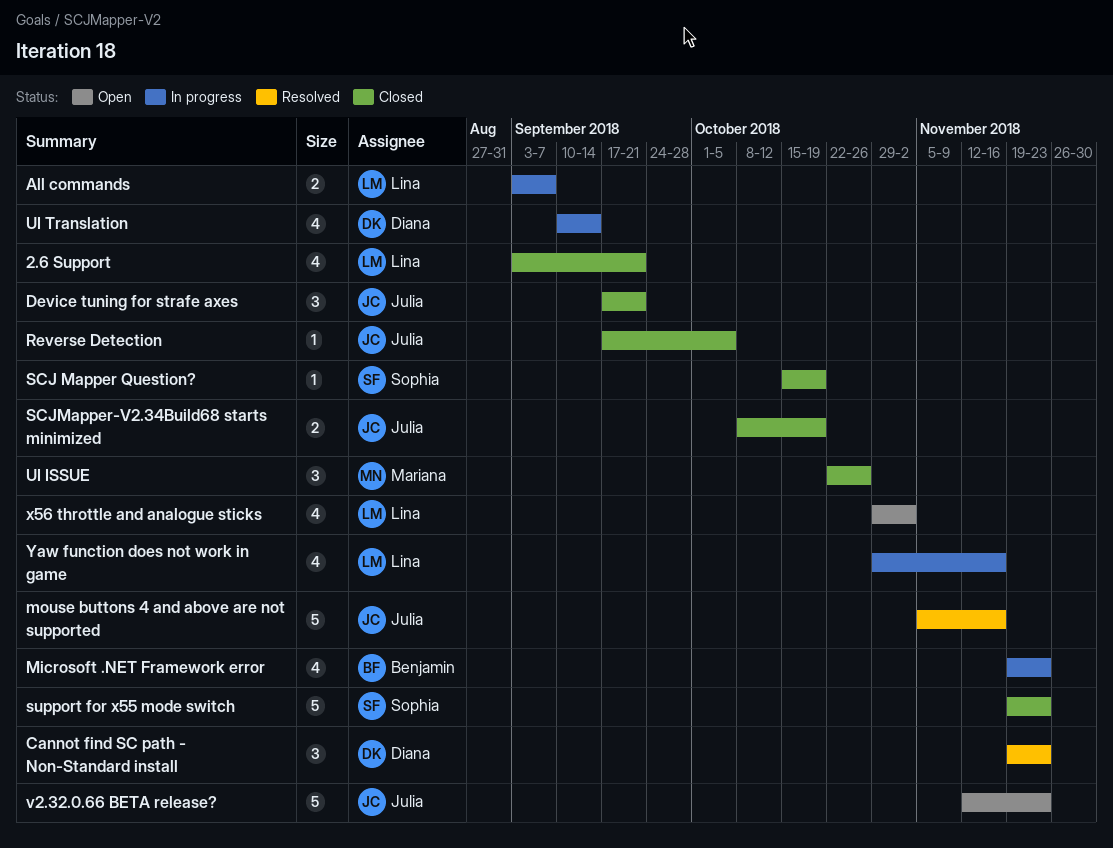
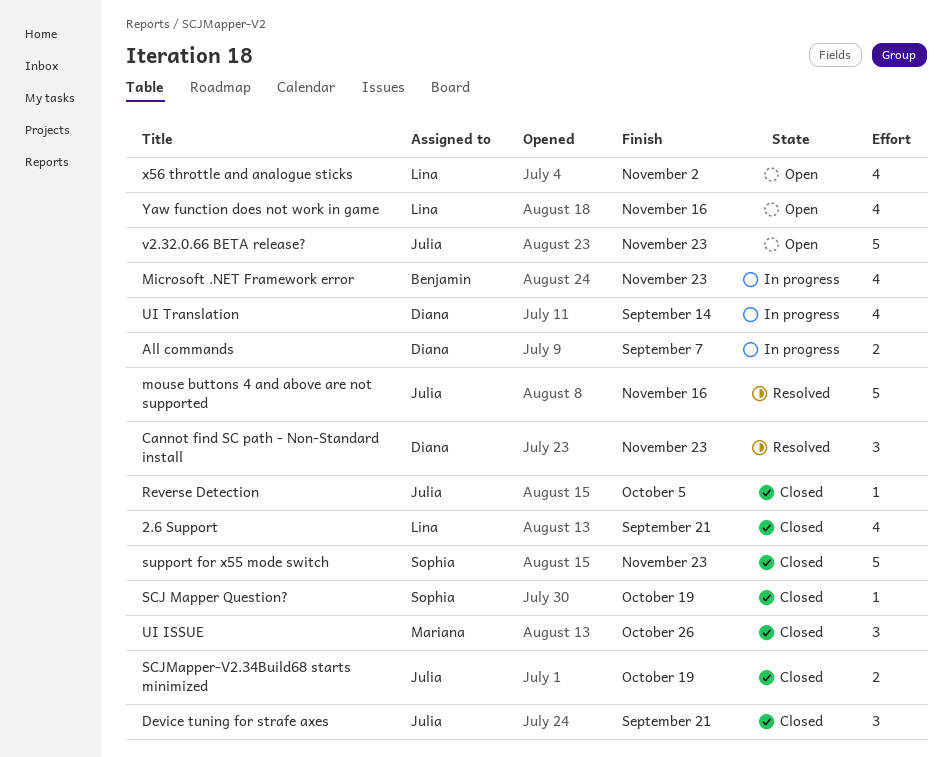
All commands, owner: Lina -> Diana
Yaw function does not work in game, status: In progress -> Open

